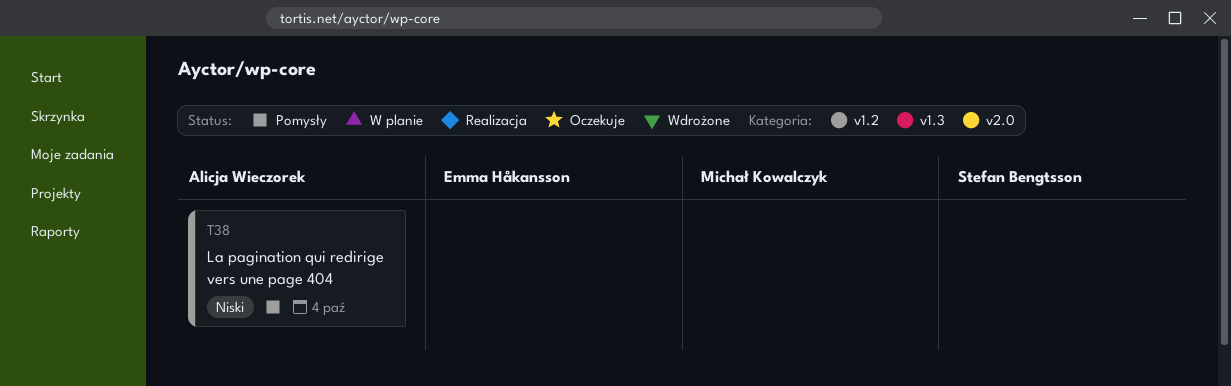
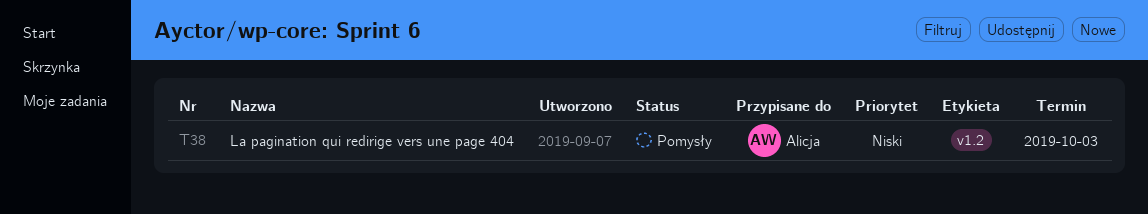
T38, due: Oct 4 -> Oct 3

